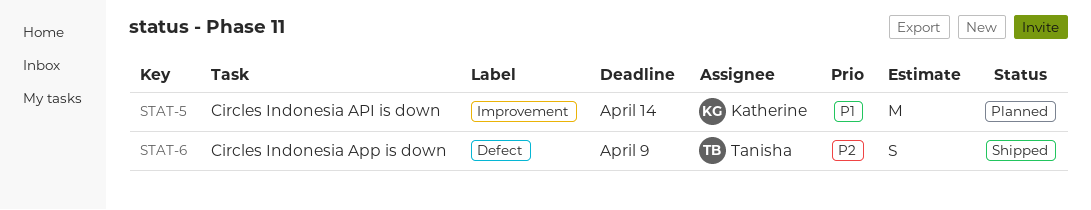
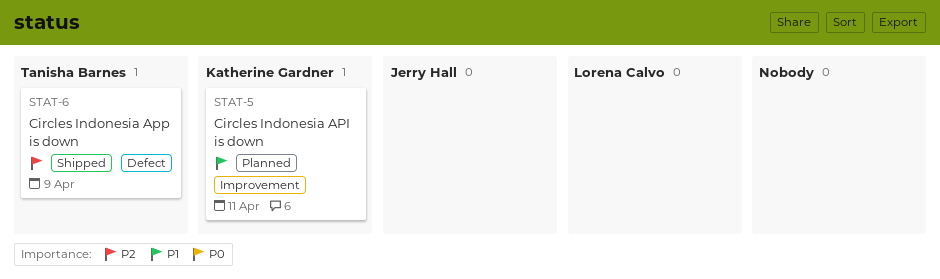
STAT-5, due: Apr 14 -> Apr 11

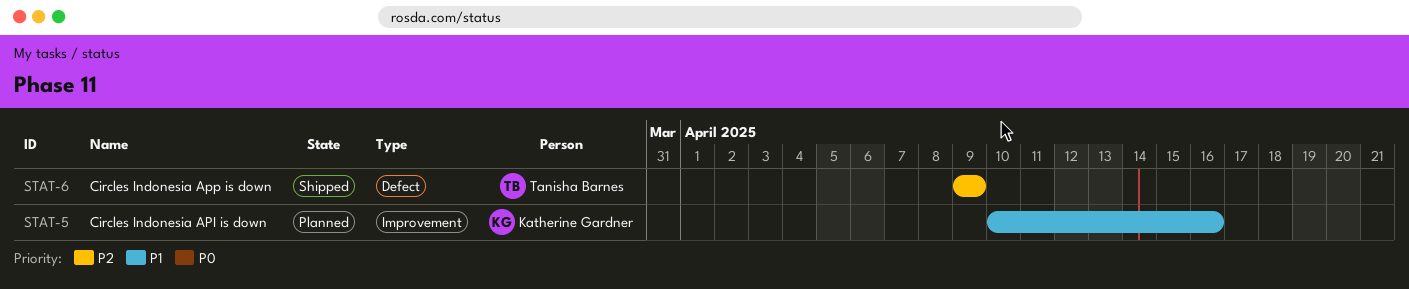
STAT-5, due: Apr 11 -> Apr 16

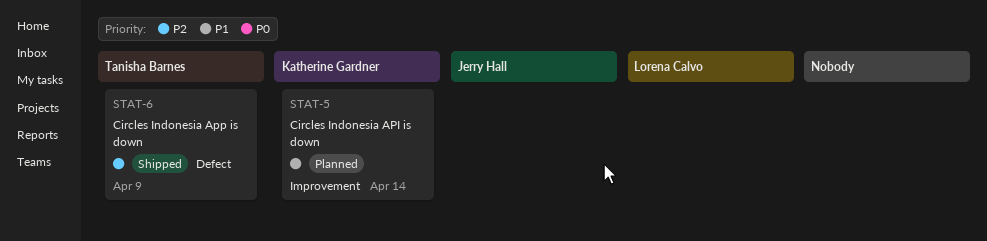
STAT-5, due: Apr 16 -> Apr 14

